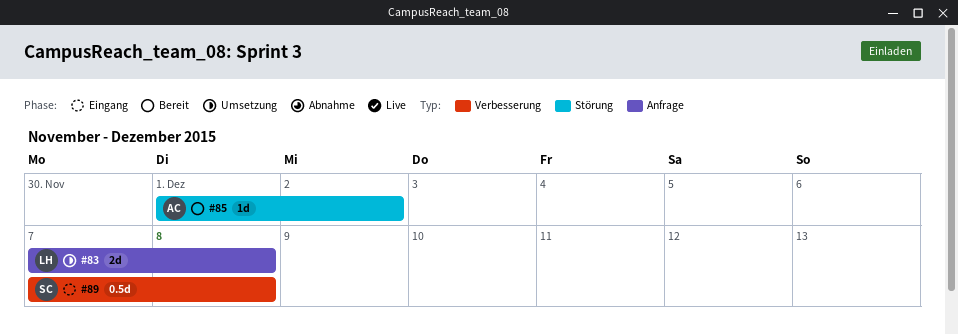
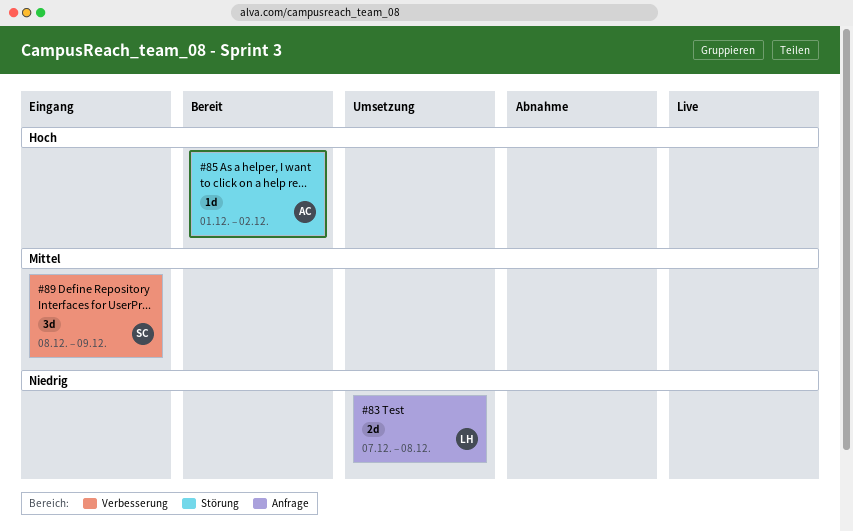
#89, estimate: 0.5d -> 3d
#89, start: Dec 7 -> Dec 8
#89, due: Dec 8 -> Dec 9

